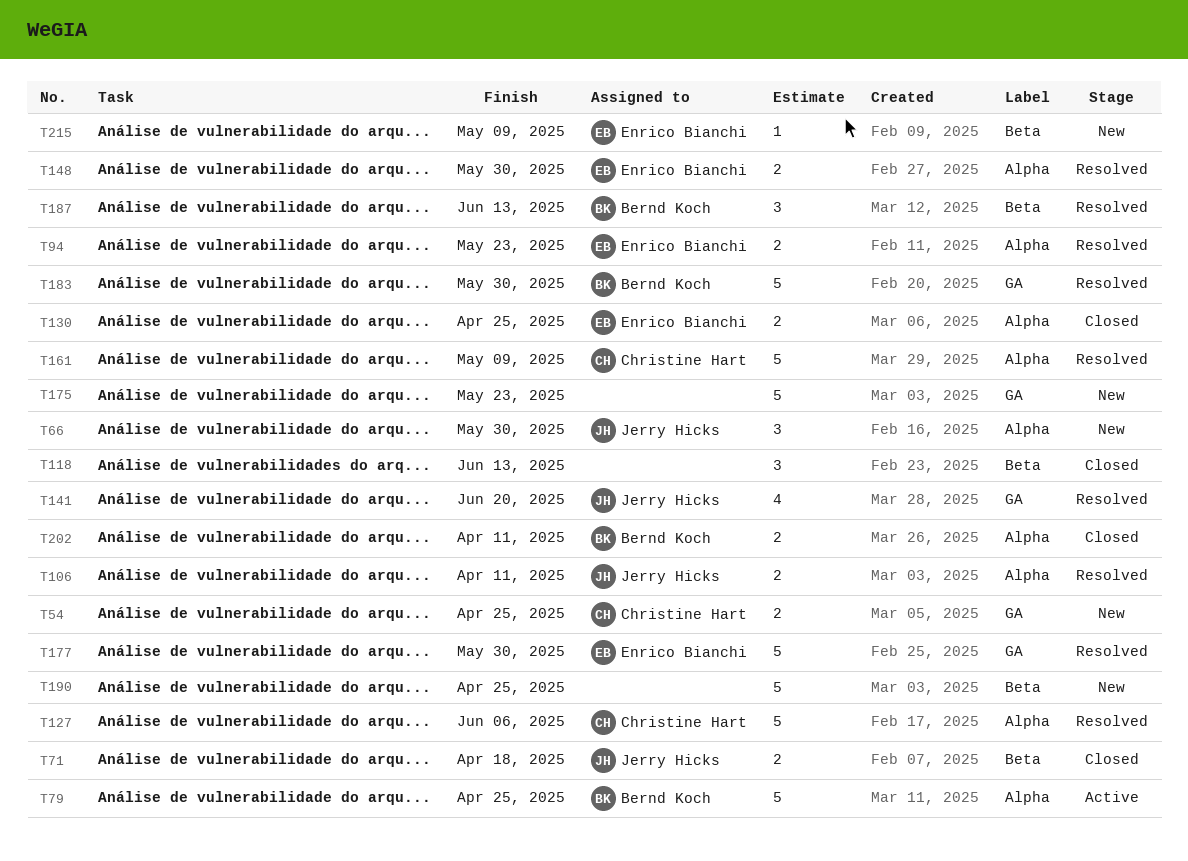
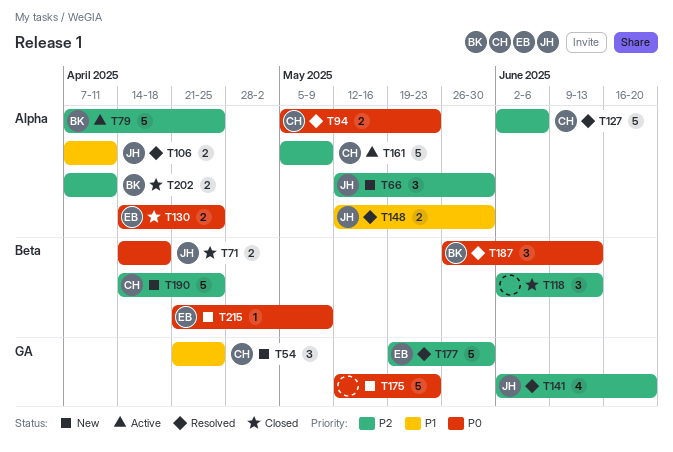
T54, estimate: 2 -> 3
T94, owner: Enrico Bianchi -> Christine Hart
T148, owner: Enrico Bianchi -> Jerry Hicks
T161, status: Resolved -> Active
T183: present -> none
T190, owner: none -> Christine Hart

